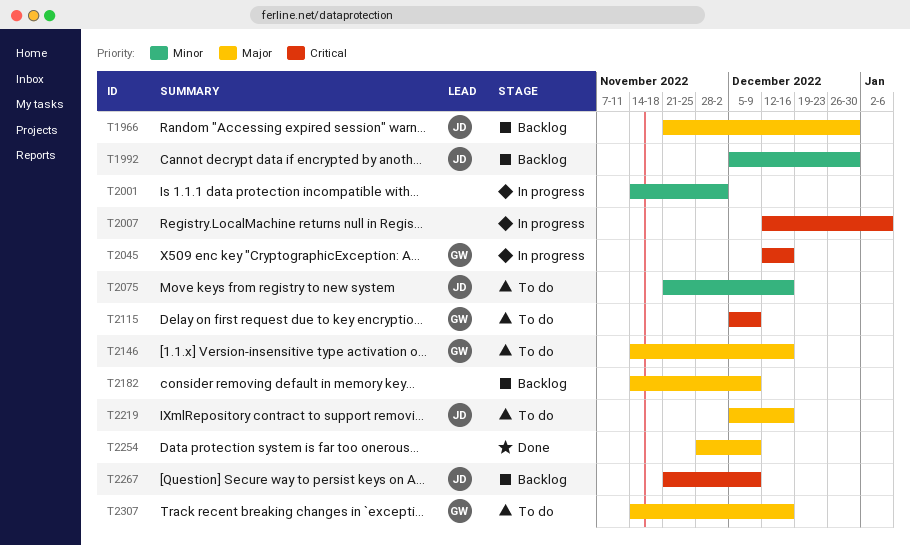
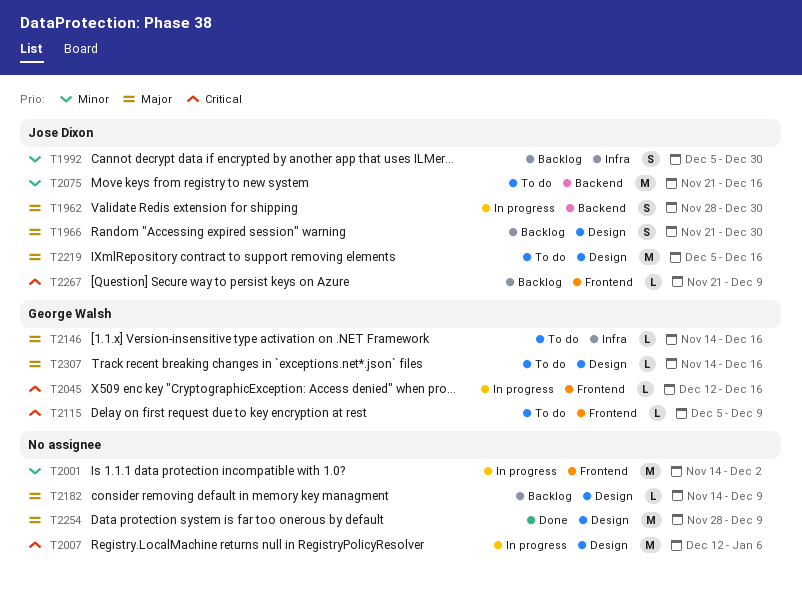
T1962: none -> present

